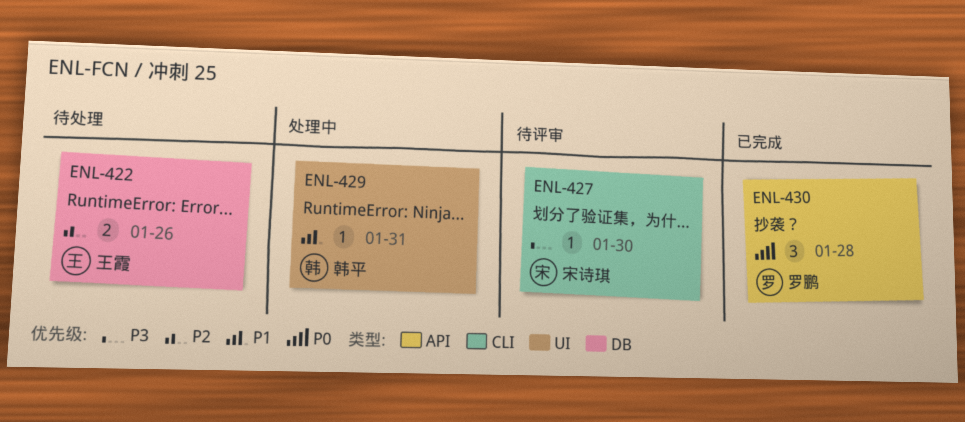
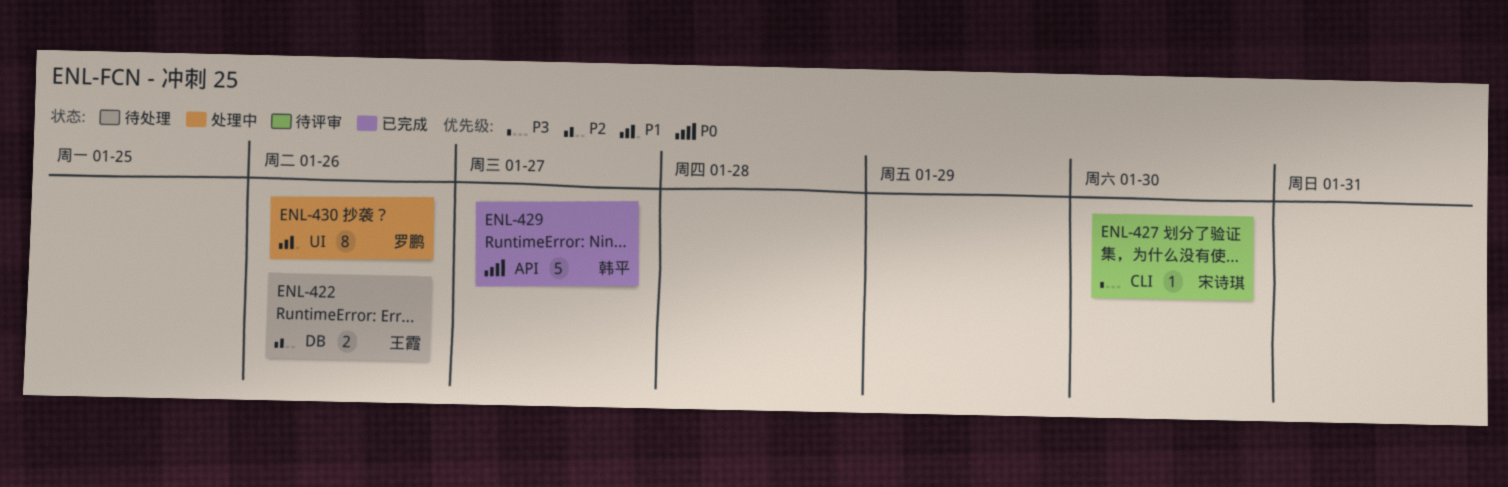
ENL-429, status: 处理中 -> 已完成
ENL-429, priority: P1 -> P0
ENL-429, label: UI -> API
ENL-429, estimate: 1 -> 5
ENL-429, due: Jan 31 -> Jan 27
ENL-430, status: 已完成 -> 处理中
ENL-430, priority: P0 -> P1
ENL-430, label: API -> UI
ENL-430, estimate: 3 -> 8
ENL-430, due: Jan 28 -> Jan 26

